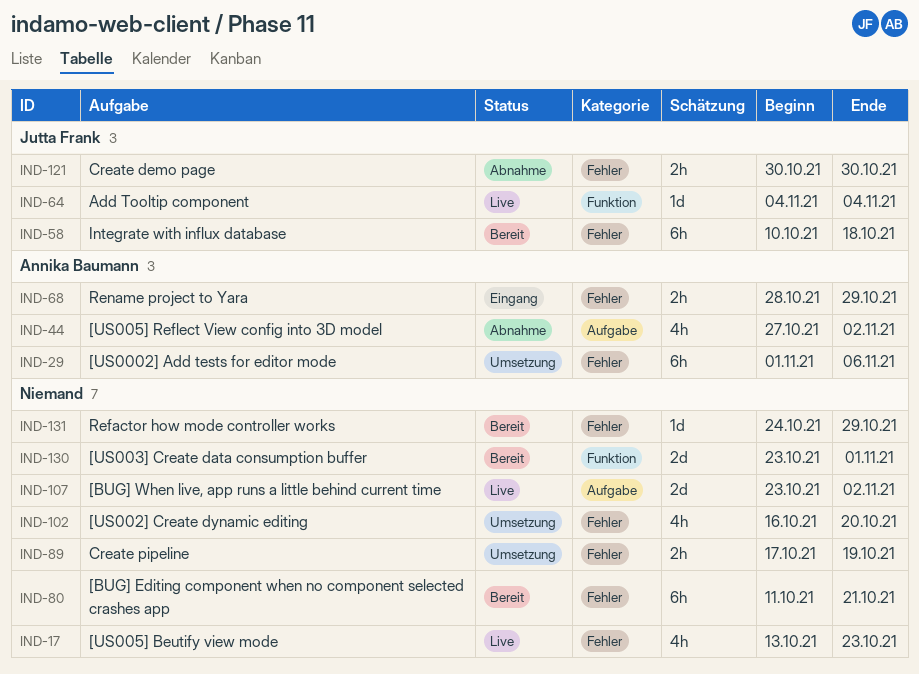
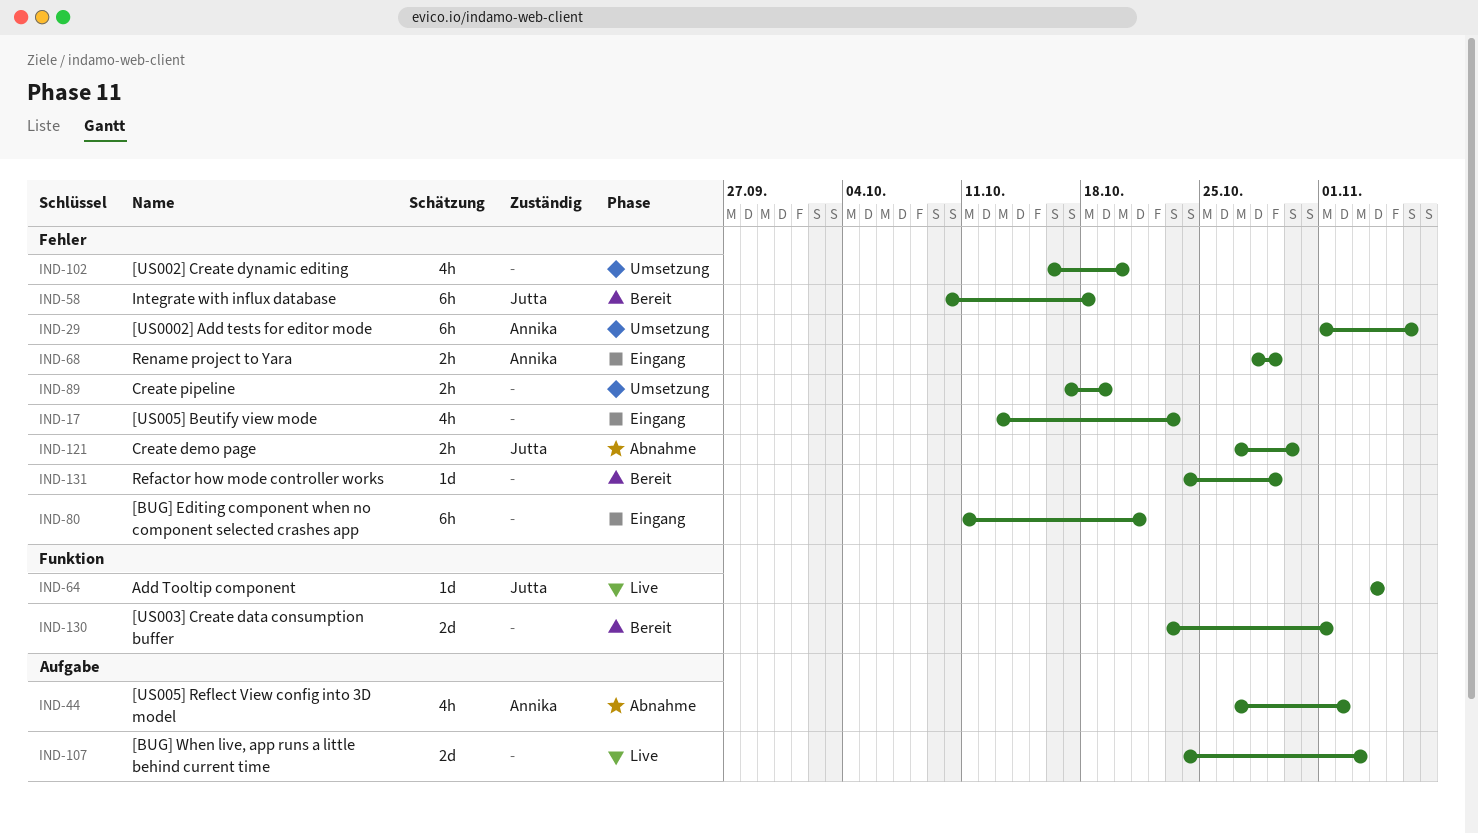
IND-17, status: Live -> Eingang
IND-80, status: Bereit -> Eingang
IND-107, start: Oct 23 -> Oct 24
IND-107, due: Nov 2 -> Nov 3
IND-121, start: Oct 30 -> Oct 27

